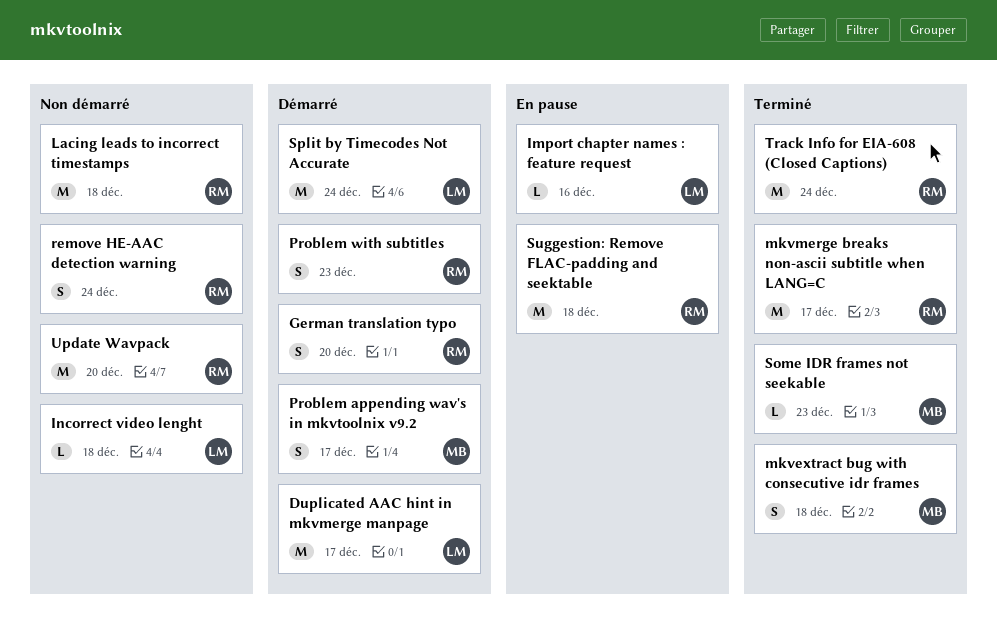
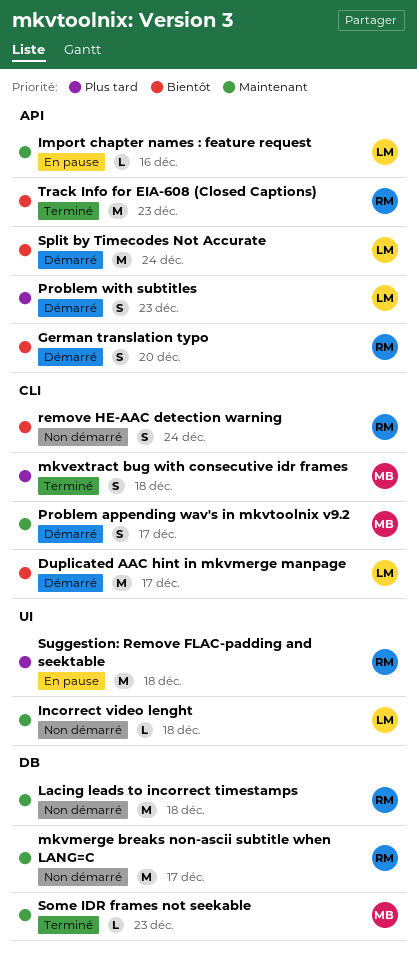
mkvmerge breaks non-ascii subtitle when LANG=C, status: Terminé -> Non démarré
Problem with subtitles, owner: RM -> LM
Track Info for EIA-608 (Closed Captions), due: Dec 24 -> Dec 23
Update Wavpack: present -> none

